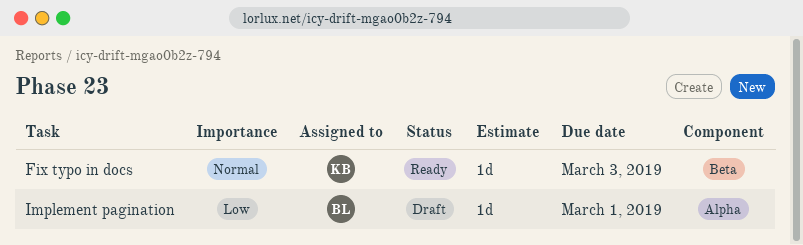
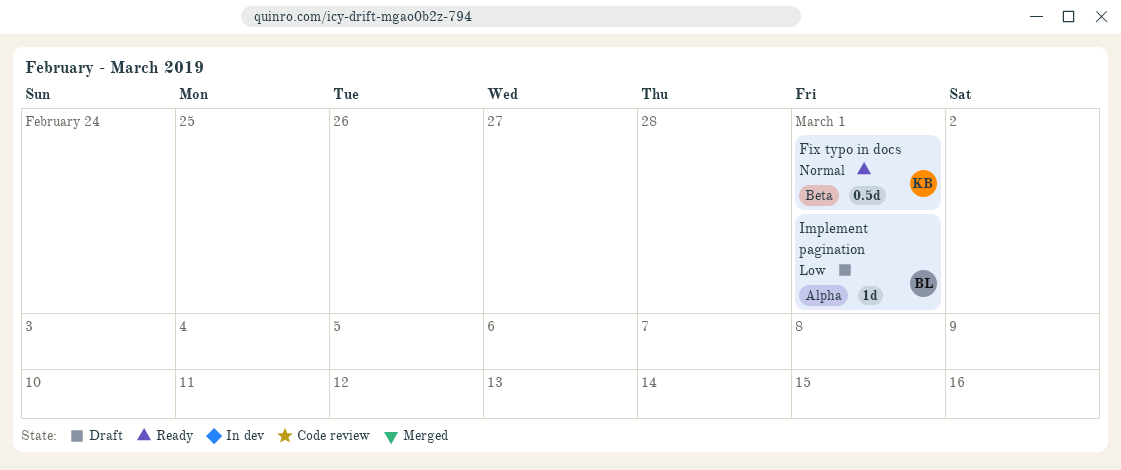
Fix typo in docs, estimate: 1d -> 0.5d
Fix typo in docs, due: Mar 3 -> Mar 1

